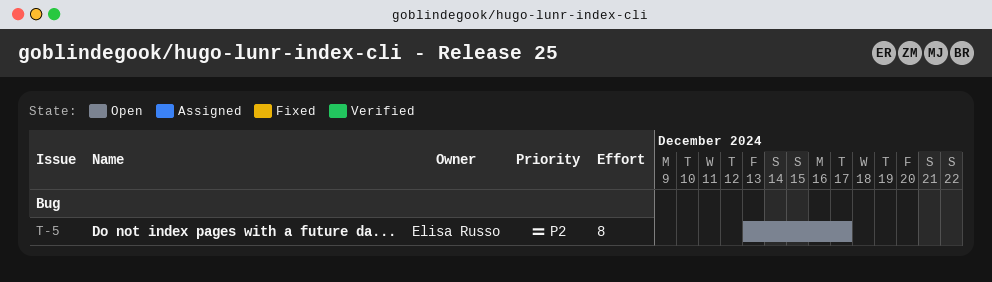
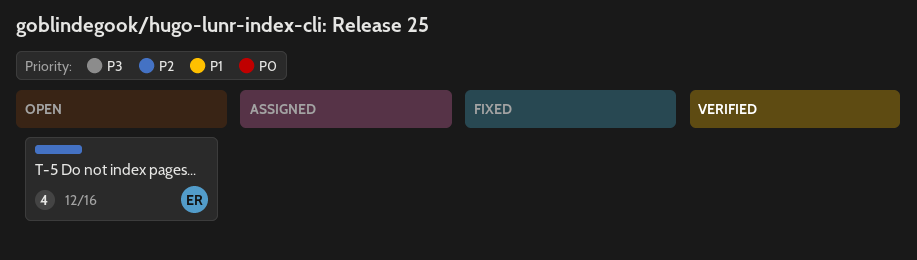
T-5, estimate: 8 -> 4
T-5, due: Dec 17 -> Dec 16

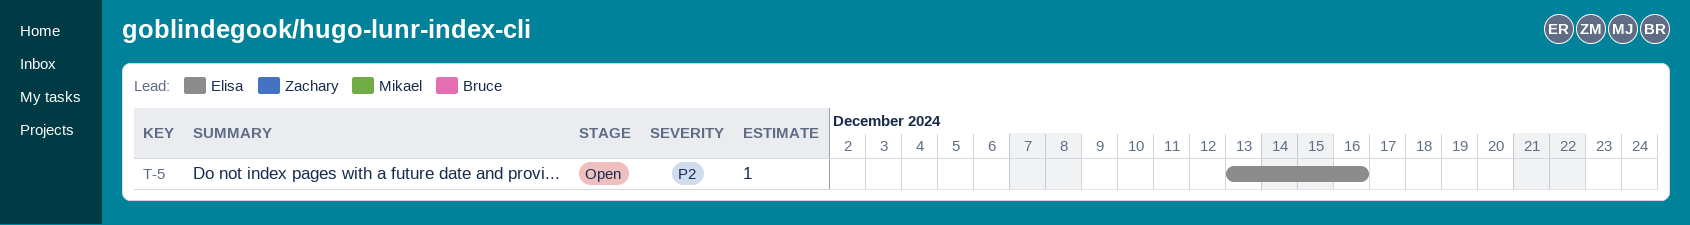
T-5, estimate: 4 -> 1

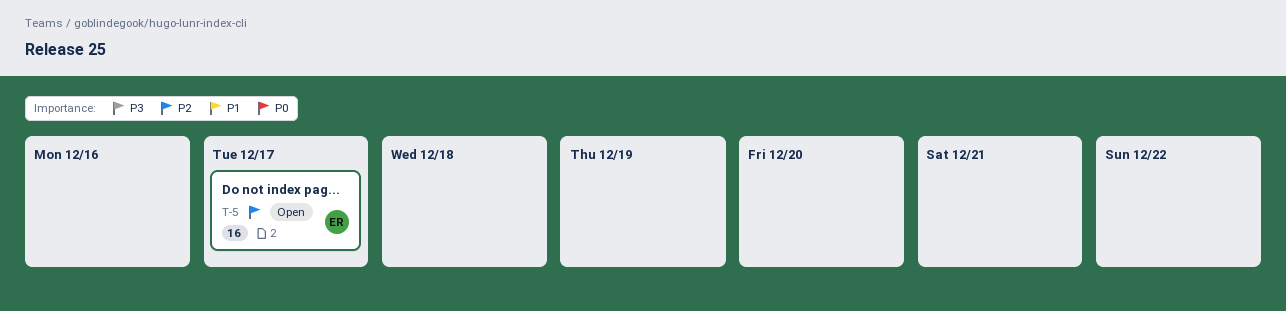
T-5, estimate: 1 -> 16
T-5, due: Dec 16 -> Dec 17

